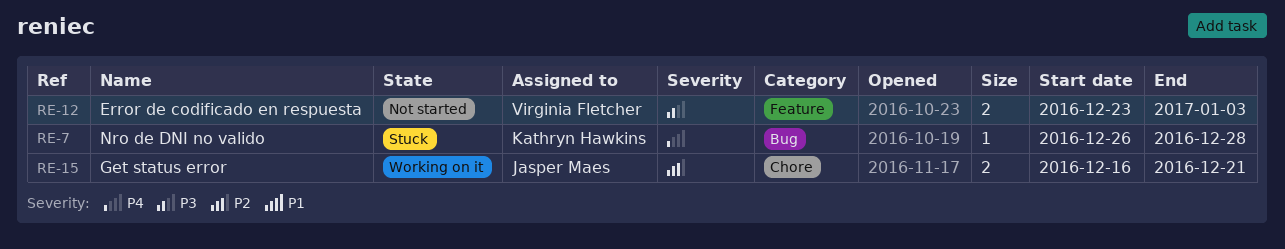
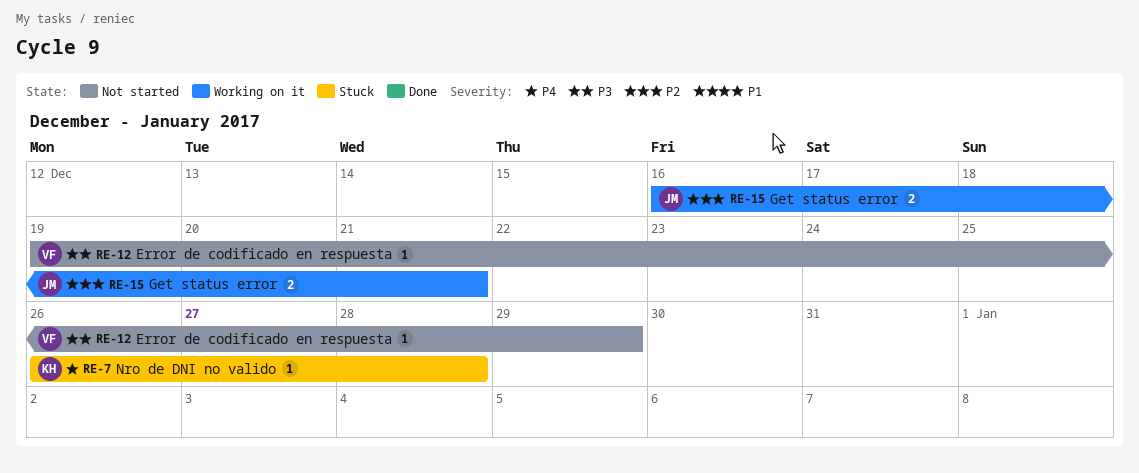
RE-12, estimate: 2 -> 1
RE-12, start: Dec 23 -> Dec 19
RE-12, due: Jan 3 -> Dec 29

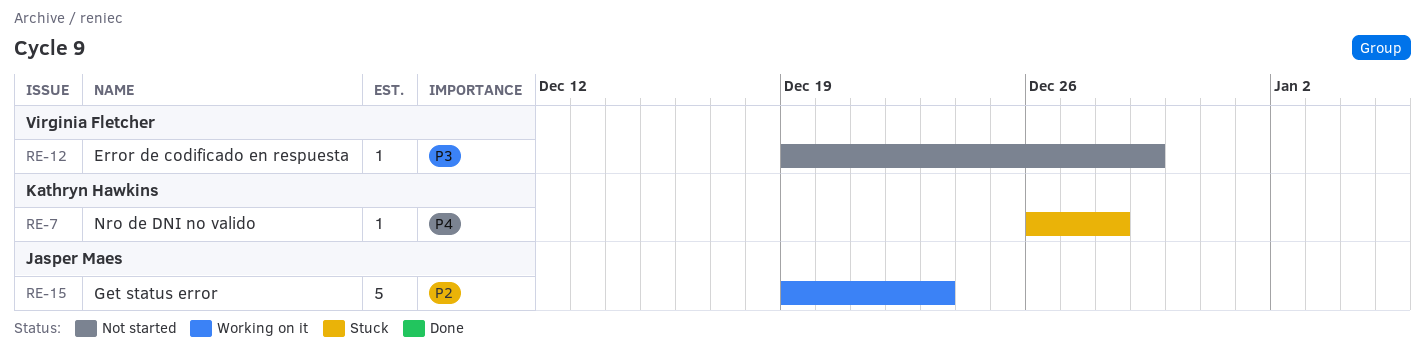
RE-15, estimate: 2 -> 5
RE-15, start: Dec 16 -> Dec 19
RE-15, due: Dec 21 -> Dec 23

